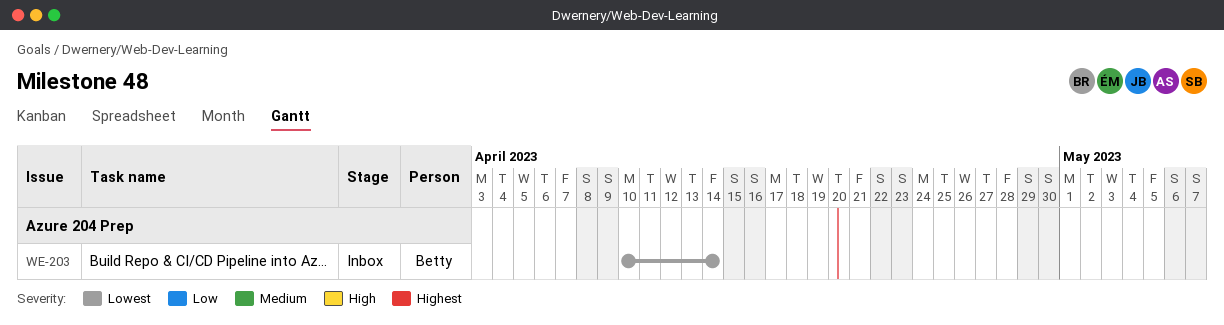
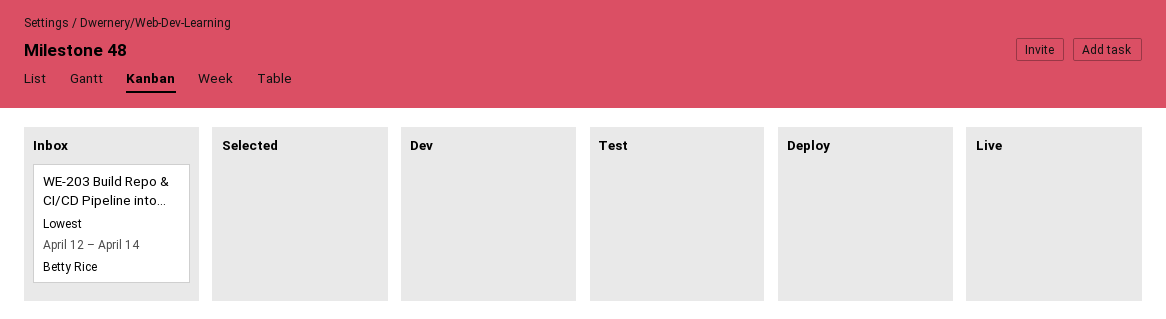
WE-203, start: Apr 10 -> Apr 12

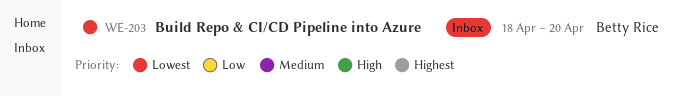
WE-203, start: Apr 12 -> Apr 18
WE-203, due: Apr 14 -> Apr 20

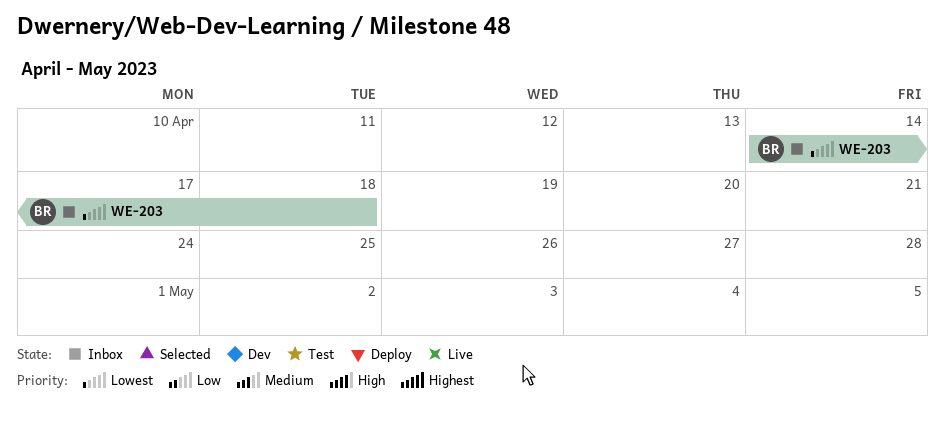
WE-203, start: Apr 18 -> Apr 14
WE-203, due: Apr 20 -> Apr 18

